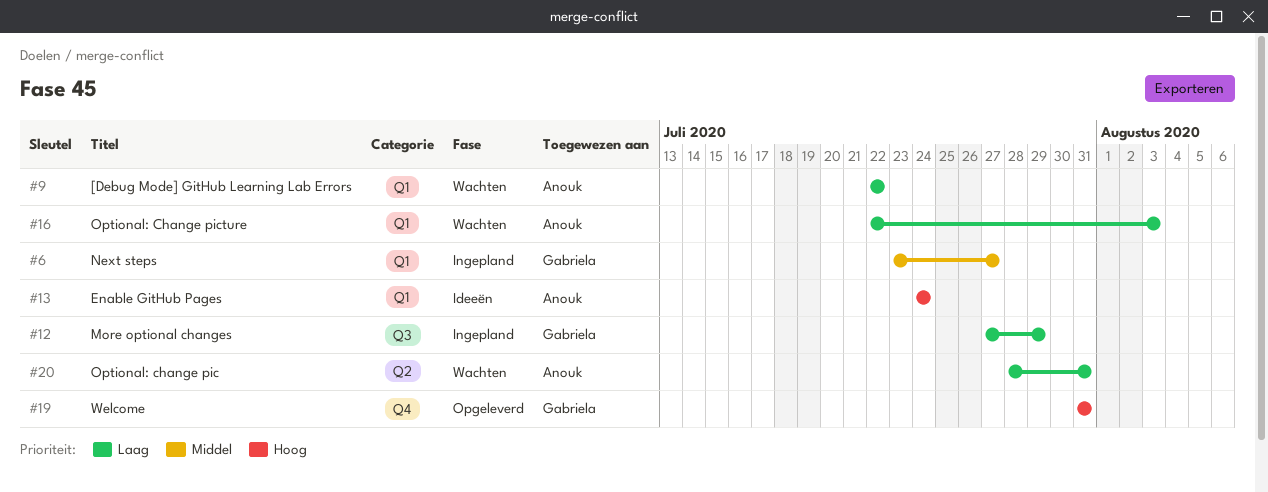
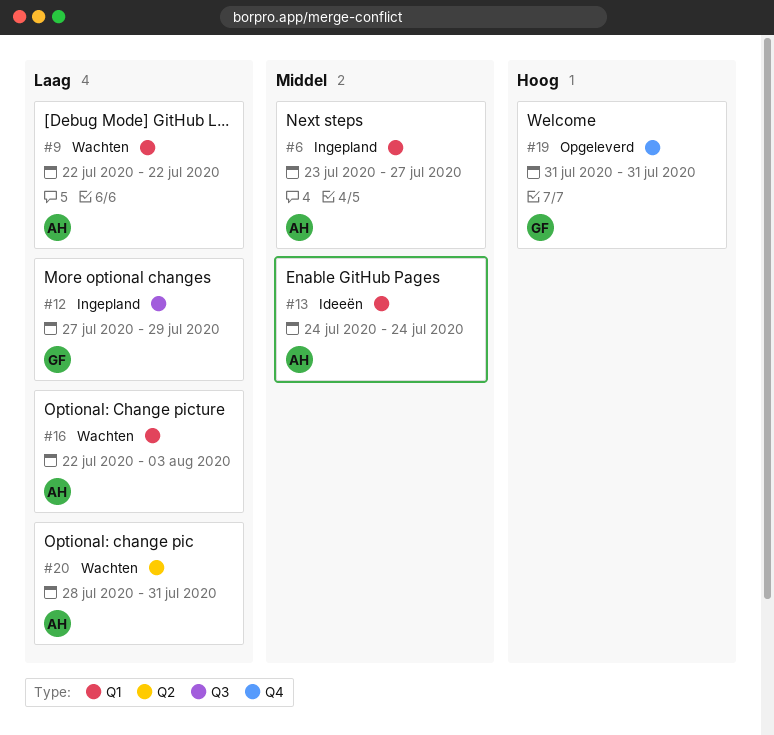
#6, owner: Gabriela -> Anouk
#13, priority: Hoog -> Middel

